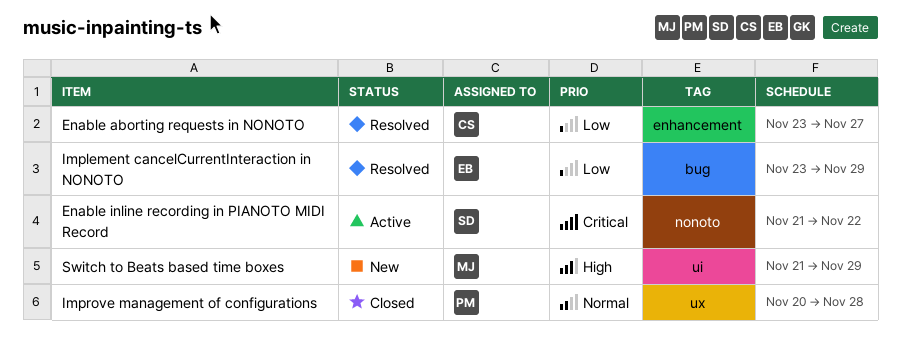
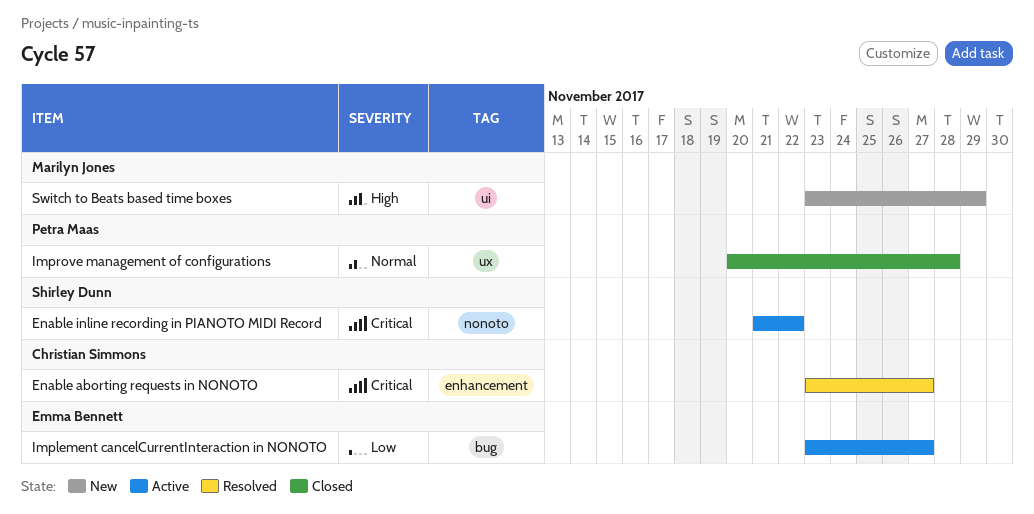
Enable aborting requests in NONOTO, priority: Low -> Critical
Implement cancelCurrentInteraction in NONOTO, status: Resolved -> Active
Implement cancelCurrentInteraction in NONOTO, due: Nov 29 -> Nov 27
Switch to Beats based time boxes, start: Nov 21 -> Nov 23

